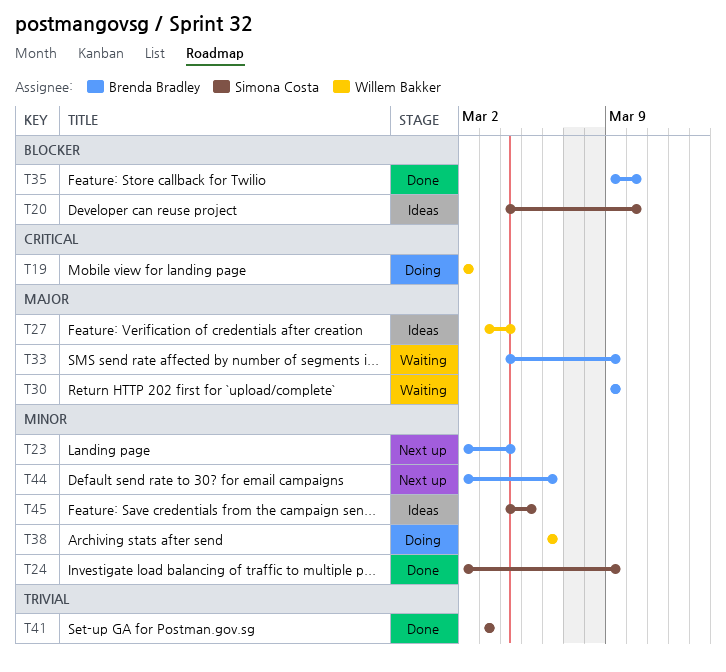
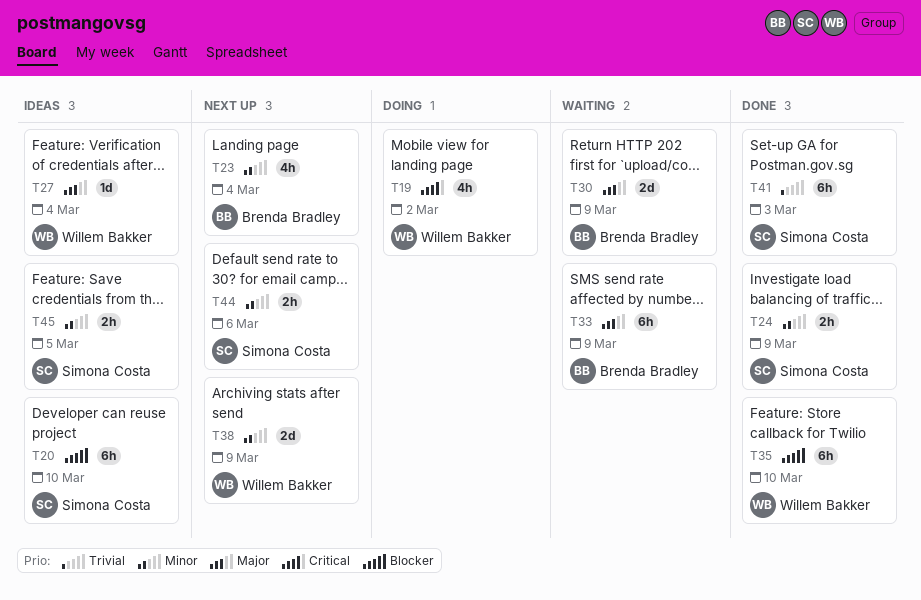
T35, owner: Brenda Bradley -> Willem Bakker
T38, status: Doing -> Next up
T38, due: Mar 6 -> Mar 9
T44, owner: Brenda Bradley -> Simona Costa

